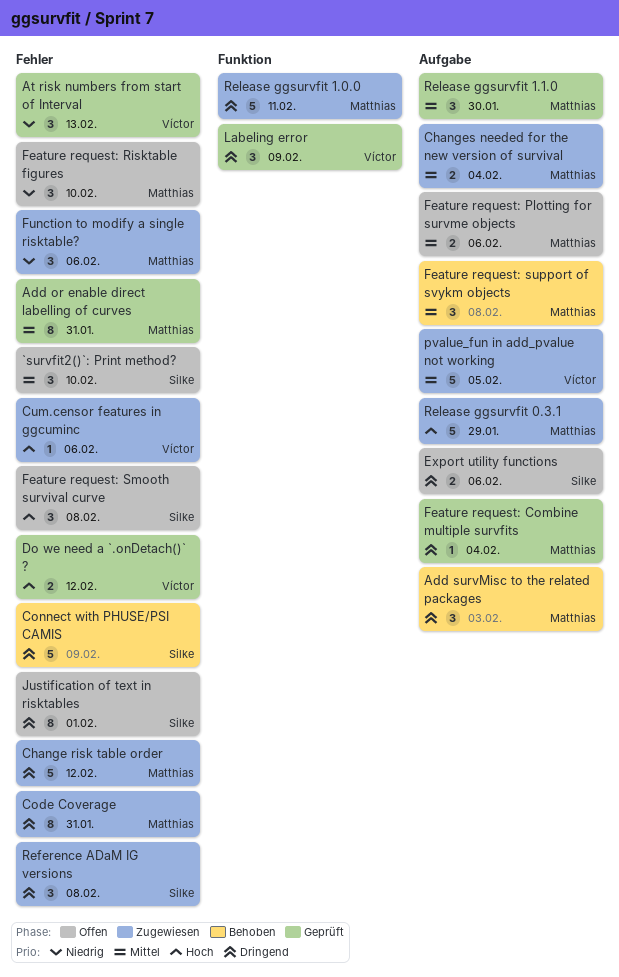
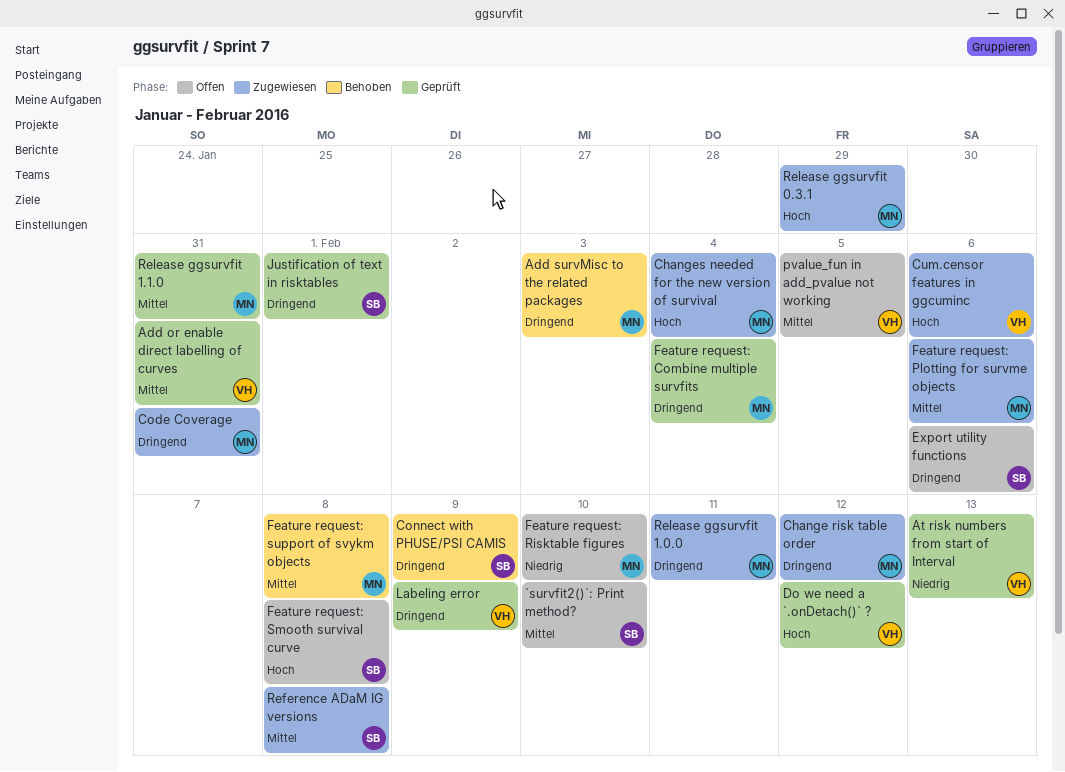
Add or enable direct labelling of curves, owner: Matthias -> Víctor
Changes needed for the new version of survival, priority: Mittel -> Hoch
Feature request: Plotting for survme objects, status: Offen -> Zugewiesen
Function to modify a single risktable?: present -> none
Justification of text in risktables, status: Offen -> Geprüft
pvalue_fun in add_pvalue not working, status: Zugewiesen -> Offen
Reference ADaM IG versions, priority: Dringend -> Mittel
Release ggsurvfit 1.1.0, due: Jan 30 -> Jan 31

